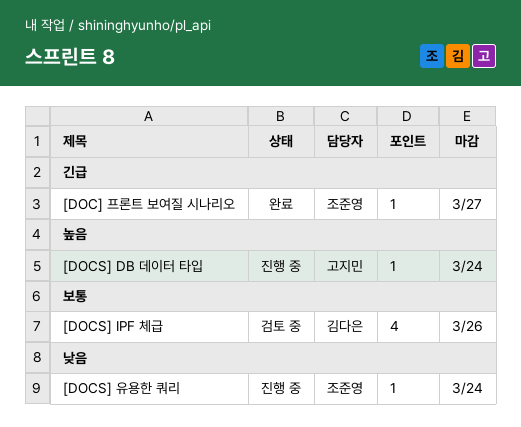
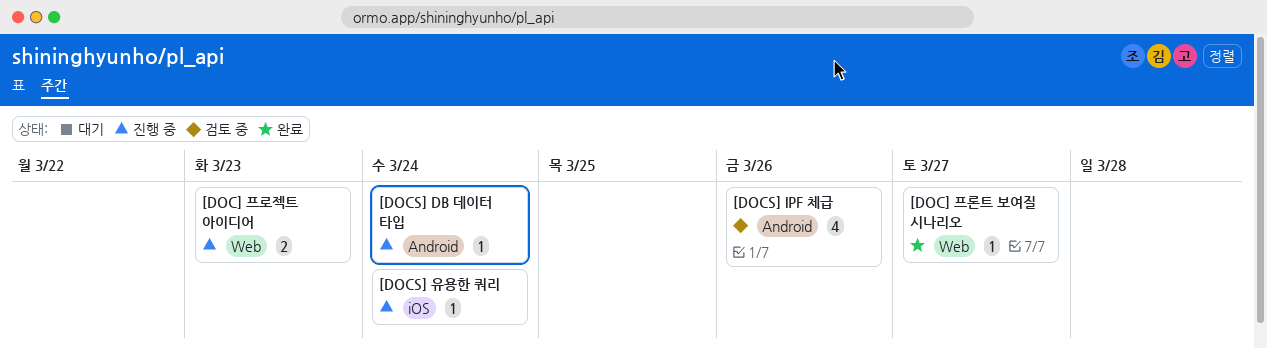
[DOC] 프로젝트 아이디어: none -> present

